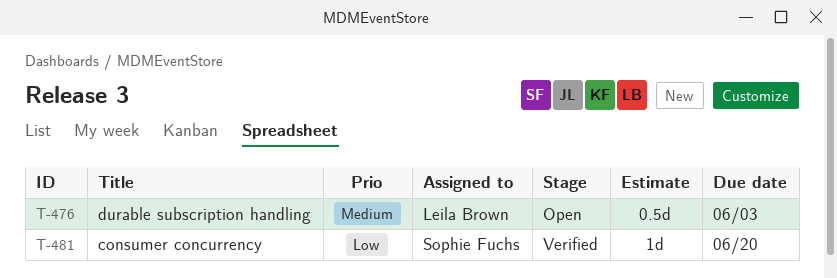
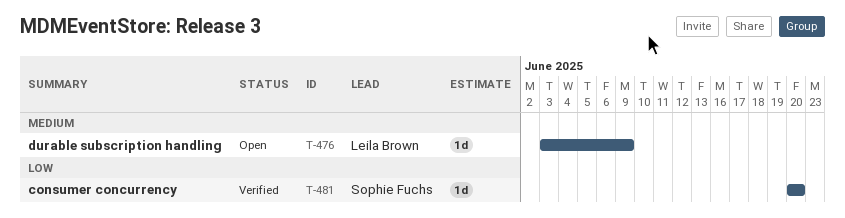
T-476, estimate: 0.5d -> 1d
T-476, due: Jun 3 -> Jun 9

